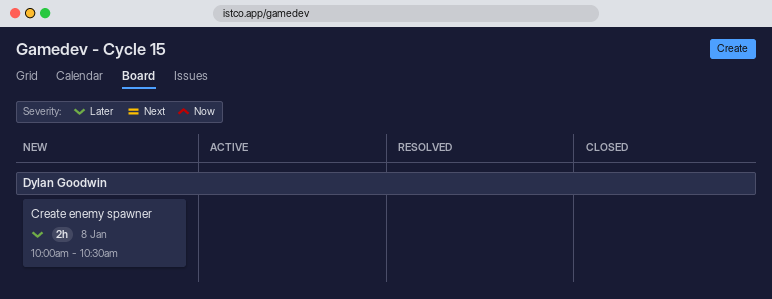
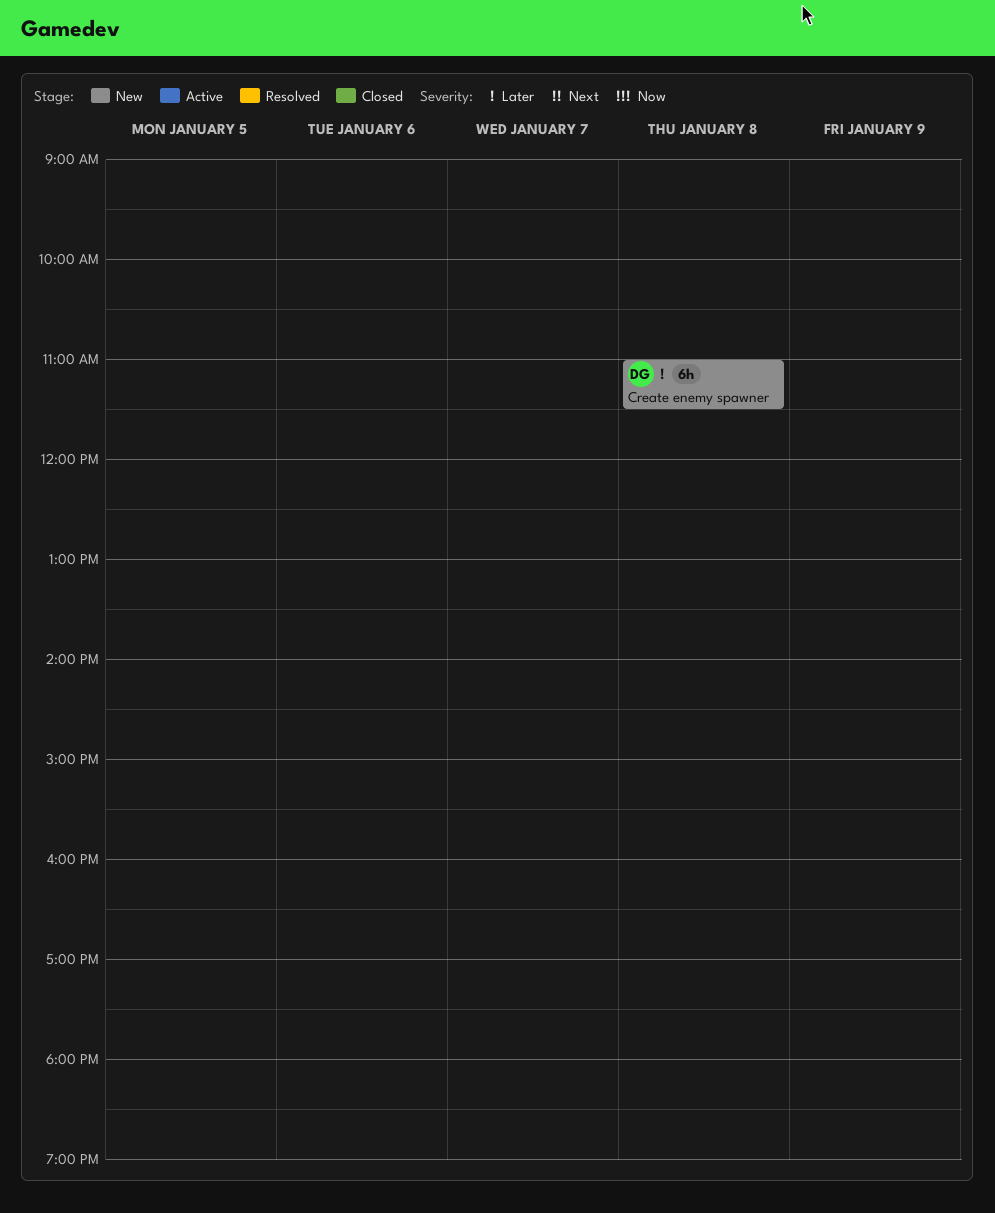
Create enemy spawner, estimate: 2h -> 6h
Create enemy spawner, begins: 10:00 -> 11:00
Create enemy spawner, ends: 10:30 -> 11:30

